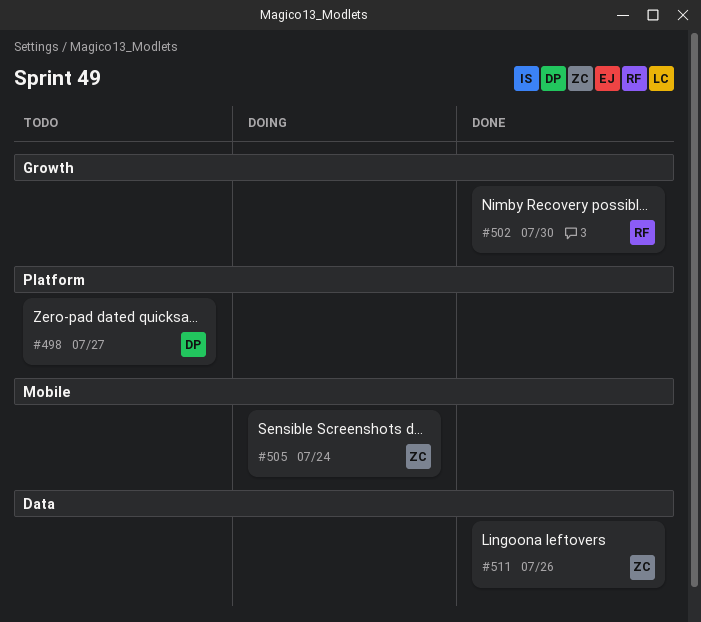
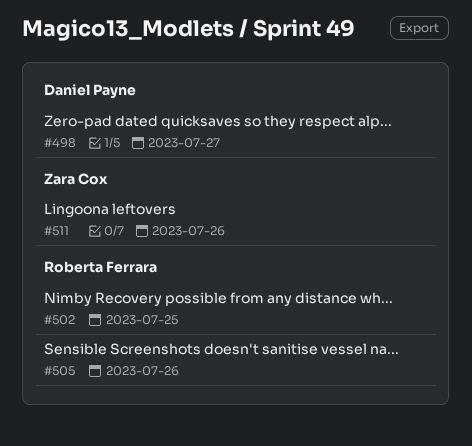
#502, due: Jul 30 -> Jul 25
#505, owner: Zara Cox -> Roberta Ferrara
#505, due: Jul 24 -> Jul 26

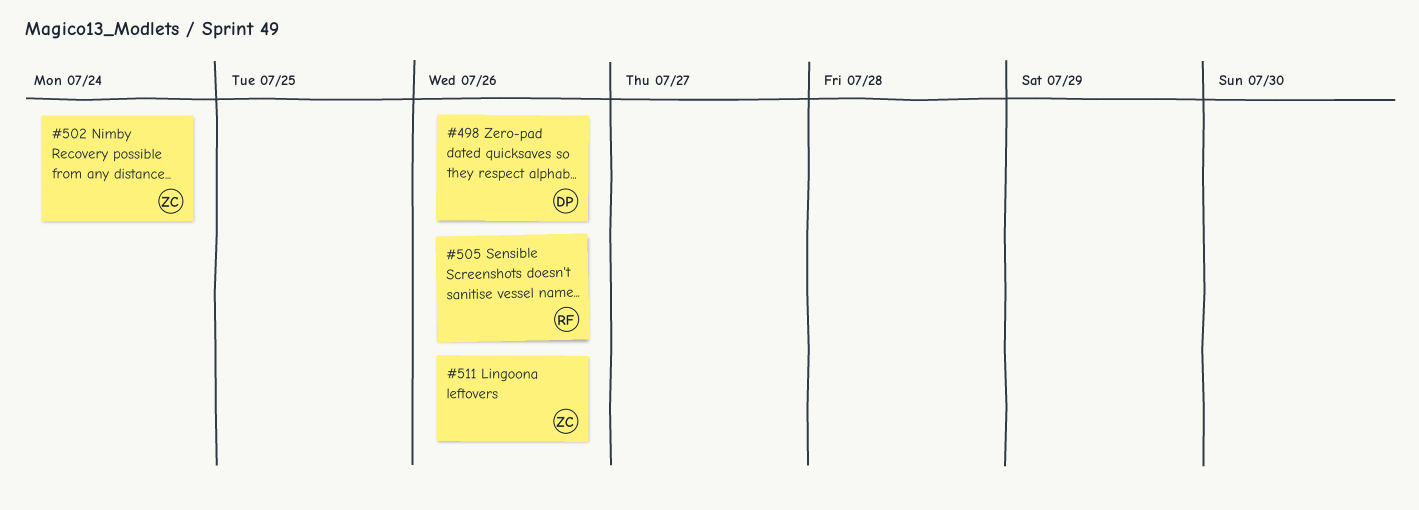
#498, due: Jul 27 -> Jul 26
#502, owner: Roberta Ferrara -> Zara Cox
#502, due: Jul 25 -> Jul 24

